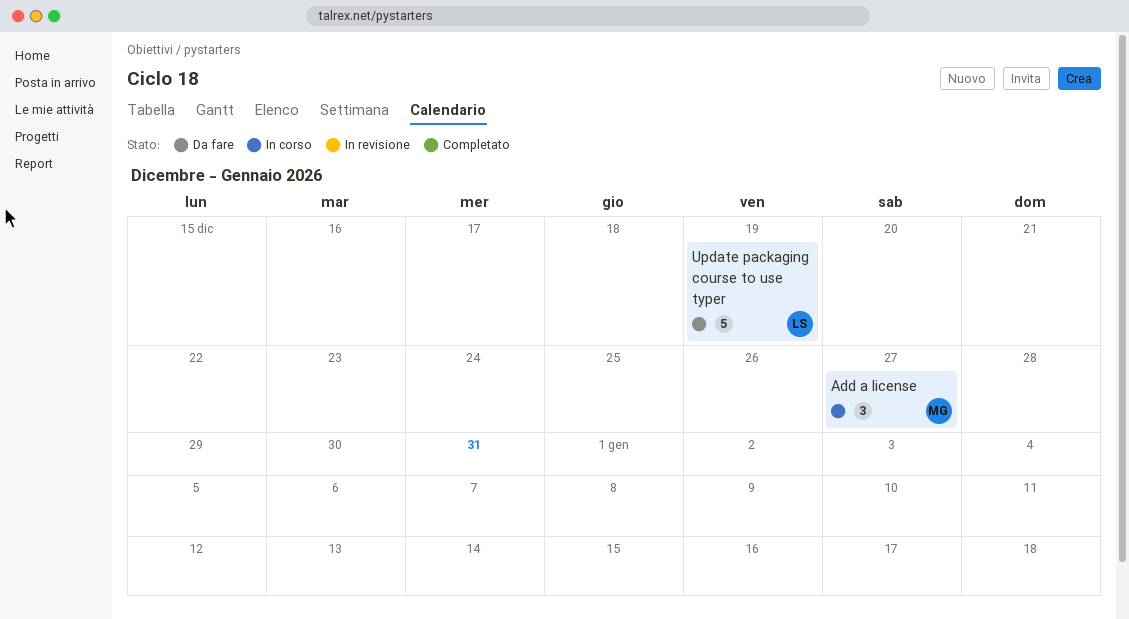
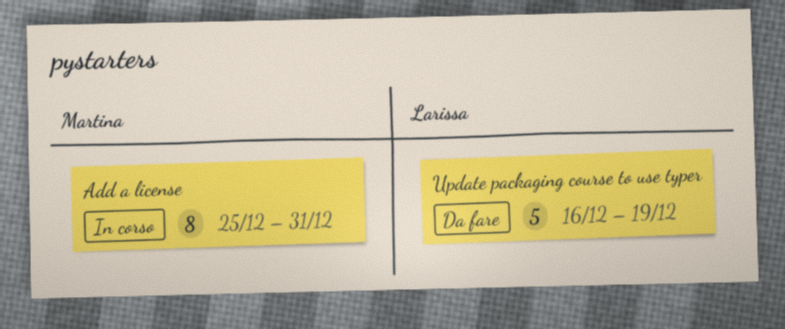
Add a license, estimate: 3 -> 8
Add a license, due: Dec 27 -> Dec 31

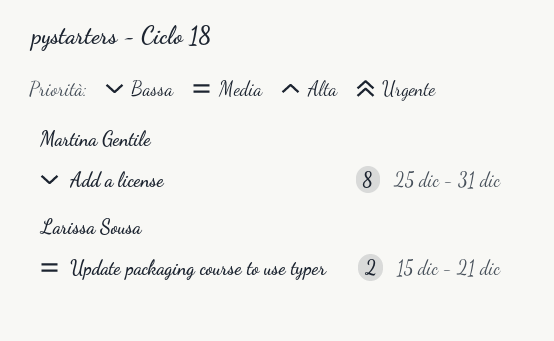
Update packaging course to use typer, estimate: 5 -> 2
Update packaging course to use typer, start: Dec 16 -> Dec 15
Update packaging course to use typer, due: Dec 19 -> Dec 21

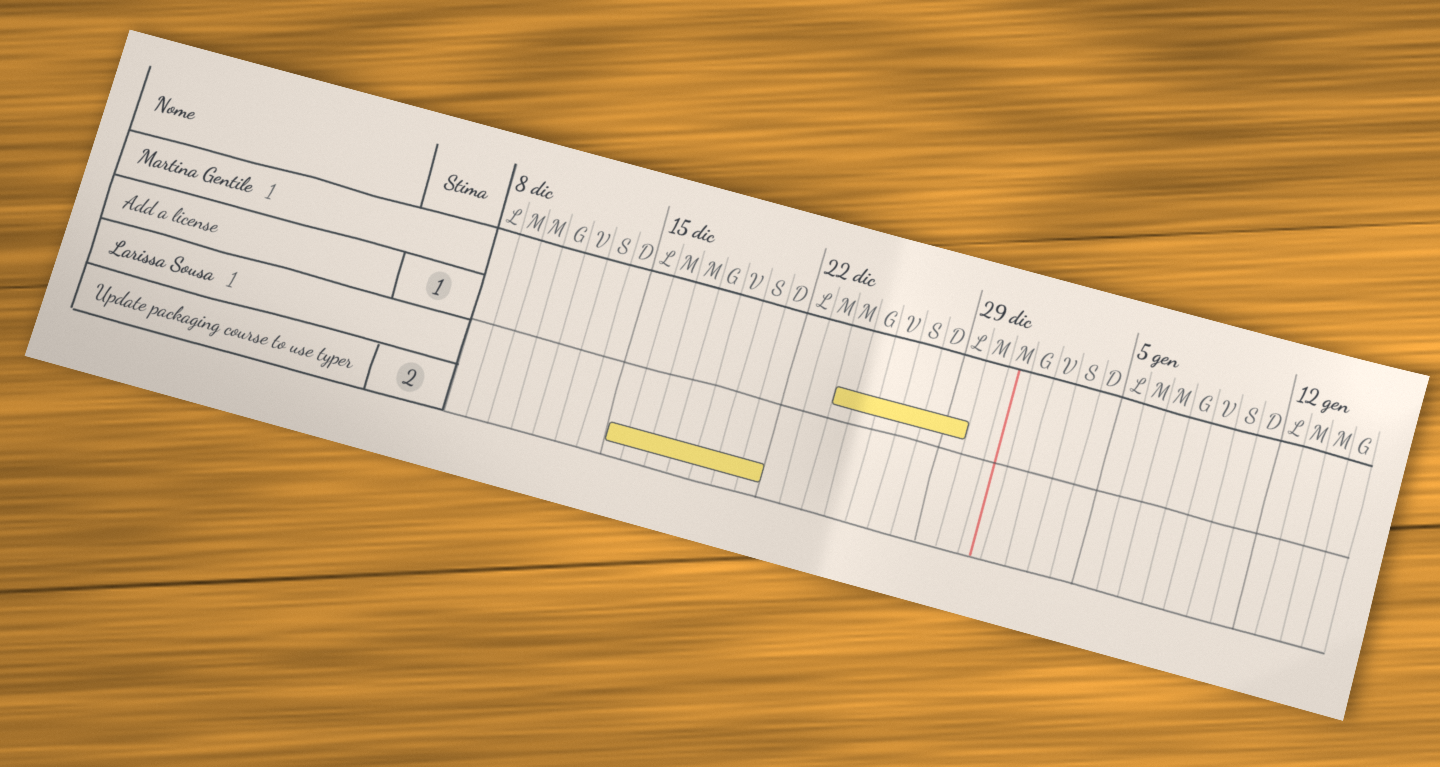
Add a license, estimate: 8 -> 1
Add a license, start: Dec 25 -> Dec 24
Add a license, due: Dec 31 -> Dec 29

